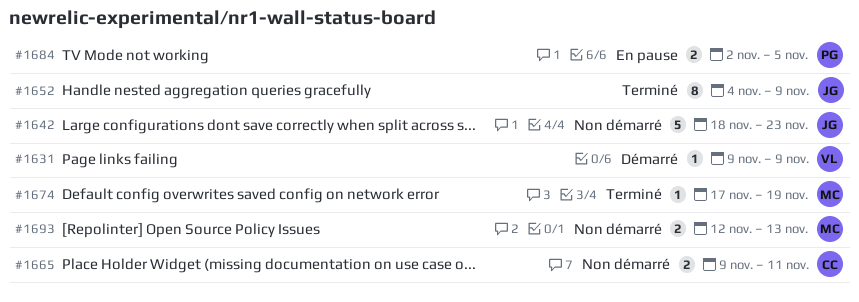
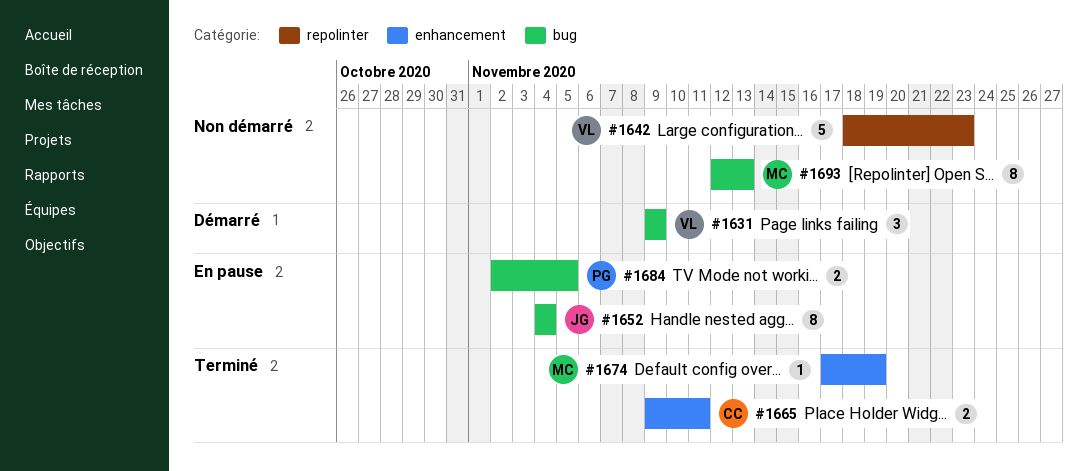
#1631, estimate: 1 -> 3
#1642, owner: JG -> VL
#1652, status: Terminé -> En pause
#1652, due: Nov 9 -> Nov 4
#1665, status: Non démarré -> Terminé
#1693, estimate: 2 -> 8

